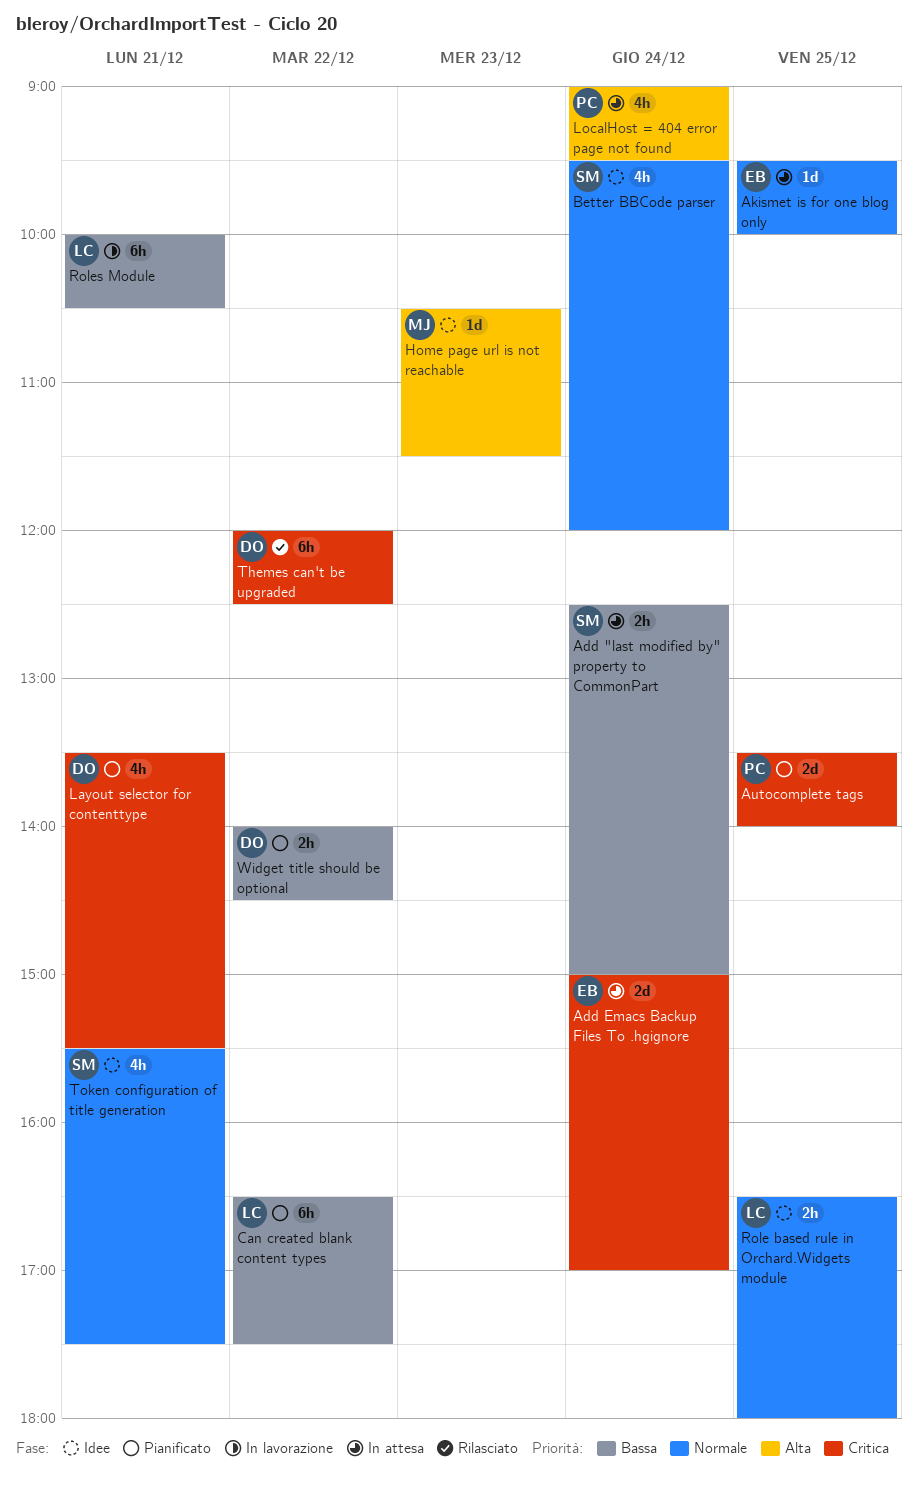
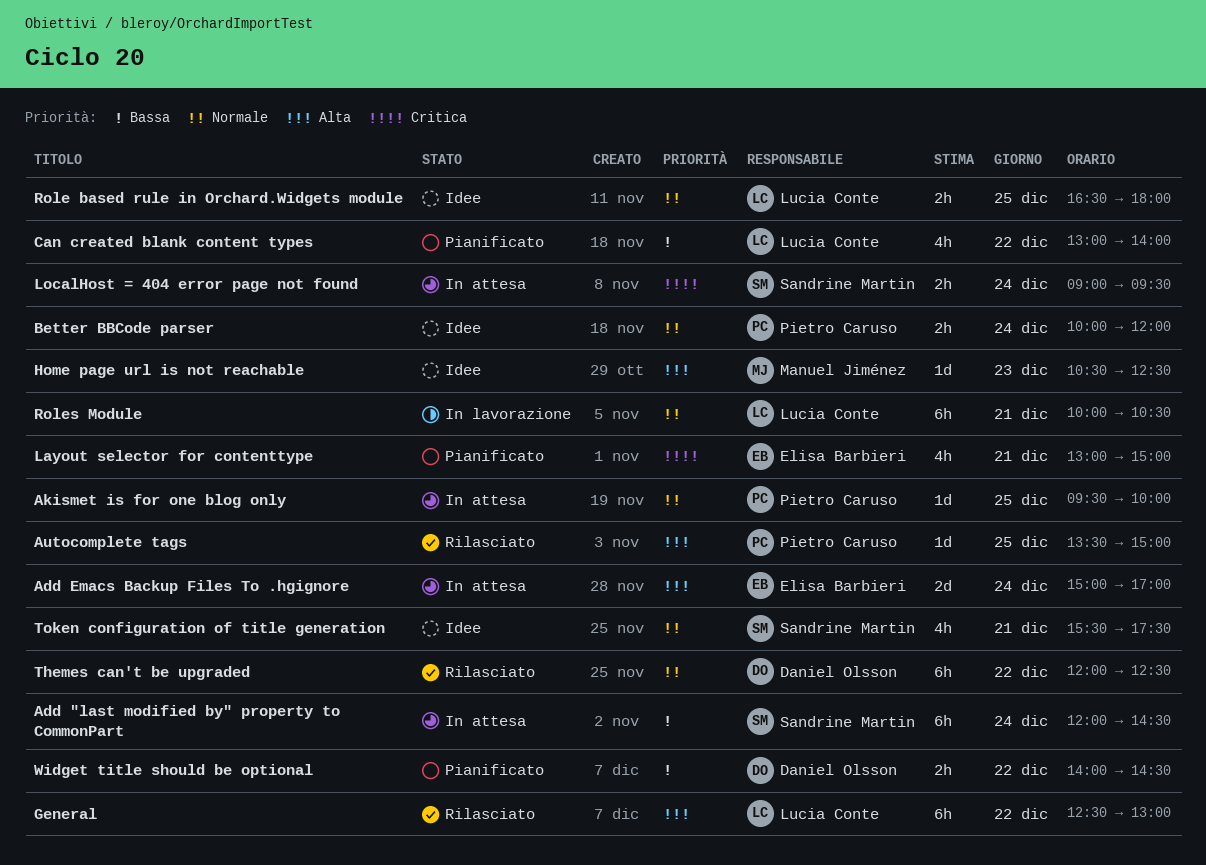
Add "last modified by" property to CommonPart, estimate: 2h -> 6h
Add "last modified by" property to CommonPart, begins: 12:30 -> 12:00
Add "last modified by" property to CommonPart, ends: 15:00 -> 14:30
Add Emacs Backup Files To .hgignore, priority: Critica -> Alta
Akismet is for one blog only, owner: Elisa Barbieri -> Pietro Caruso
Autocomplete tags, status: Pianificato -> Rilasciato
Autocomplete tags, priority: Critica -> Alta
Autocomplete tags, estimate: 2d -> 1d
Autocomplete tags, ends: 14:00 -> 15:00
Better BBCode parser, owner: Sandrine Martin -> Pietro Caruso
Better BBCode parser, estimate: 4h -> 2h
Better BBCode parser, begins: 09:30 -> 10:00
Can created blank content types, estimate: 6h -> 4h
Can created blank content types, begins: 16:30 -> 13:00
Can created blank content types, ends: 17:30 -> 14:00
General: none -> present
Home page url is not reachable, ends: 11:30 -> 12:30
Layout selector for contenttype, owner: Daniel Olsson -> Elisa Barbieri
Layout selector for contenttype, begins: 13:30 -> 13:00
Layout selector for contenttype, ends: 15:30 -> 15:00
LocalHost = 404 error page not found, owner: Pietro Caruso -> Sandrine Martin
LocalHost = 404 error page not found, priority: Alta -> Critica
LocalHost = 404 error page not found, estimate: 4h -> 2h
Roles Module, priority: Bassa -> Normale
Themes can't be upgraded, priority: Critica -> Normale

